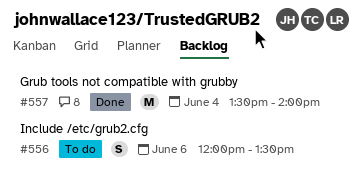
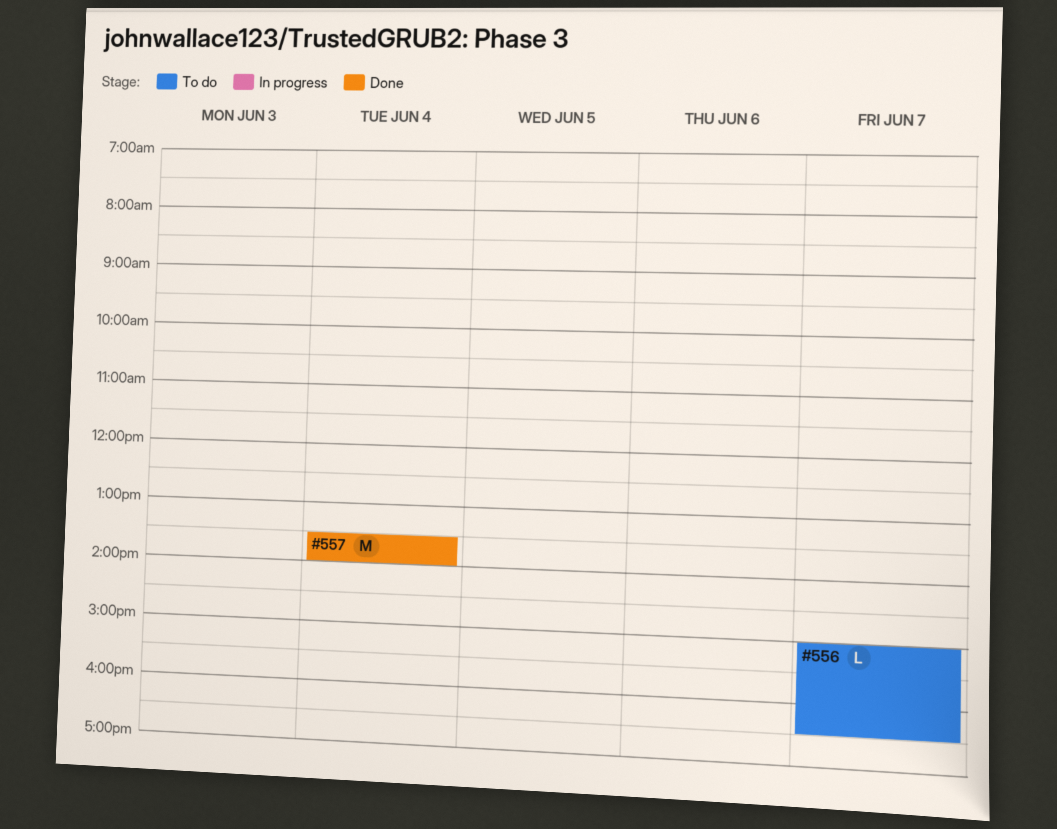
#556, estimate: S -> L
#556, day: Jun 6 -> Jun 7
#556, begins: 12:00 -> 15:00
#556, ends: 13:30 -> 16:30

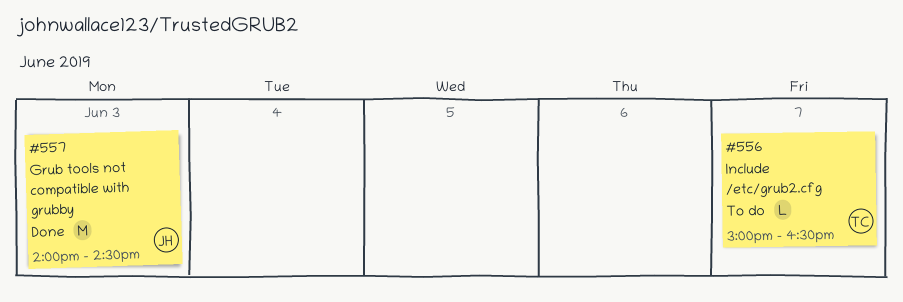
#557, day: Jun 4 -> Jun 3
#557, begins: 13:30 -> 14:00
#557, ends: 14:00 -> 14:30

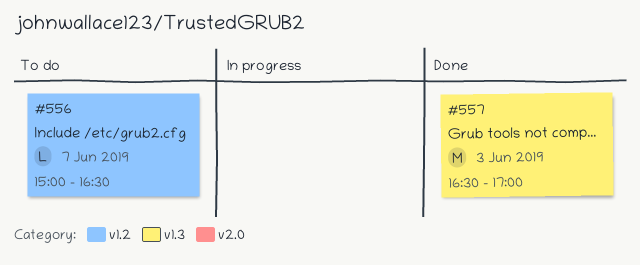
#557, begins: 14:00 -> 16:30
#557, ends: 14:30 -> 17:00

